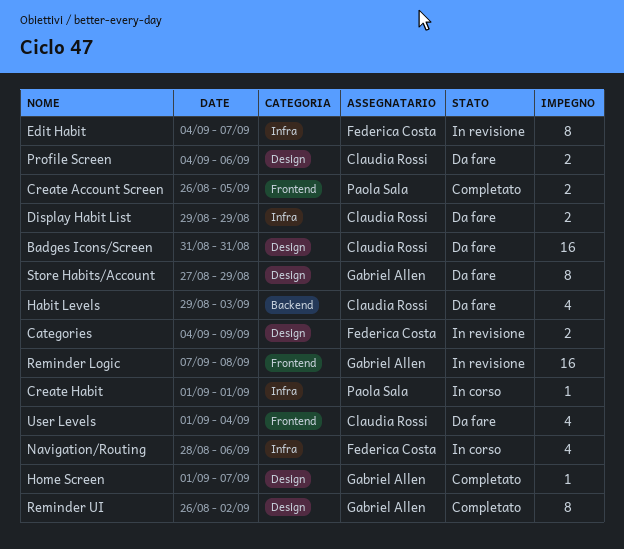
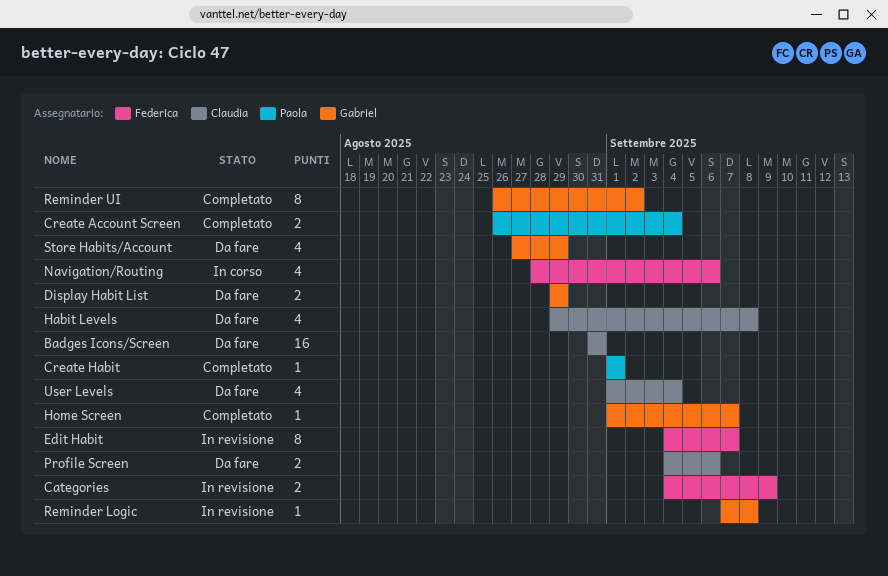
Create Account Screen, due: Sep 5 -> Sep 4
Create Habit, status: In corso -> Completato
Display Habit List, owner: Claudia Rossi -> Gabriel Allen
Habit Levels, due: Sep 3 -> Sep 8
Reminder Logic, estimate: 16 -> 1
Store Habits/Account, estimate: 8 -> 4

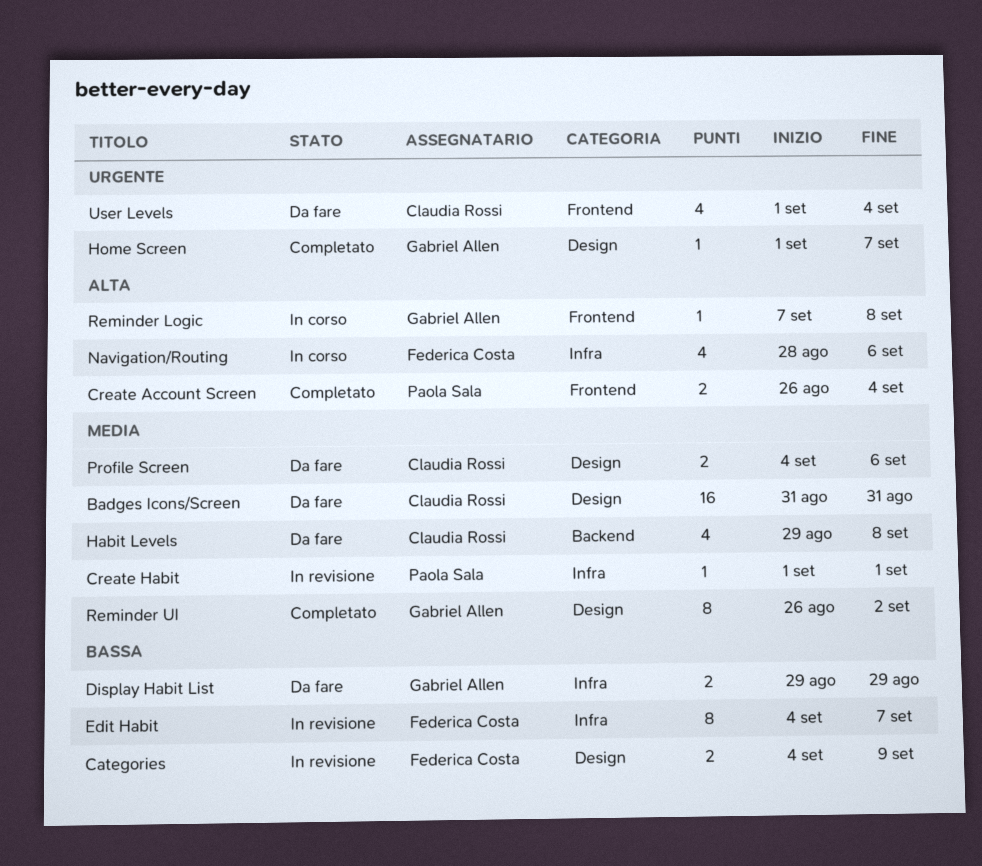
Create Habit, status: Completato -> In revisione
Reminder Logic, status: In revisione -> In corso
Store Habits/Account: present -> none

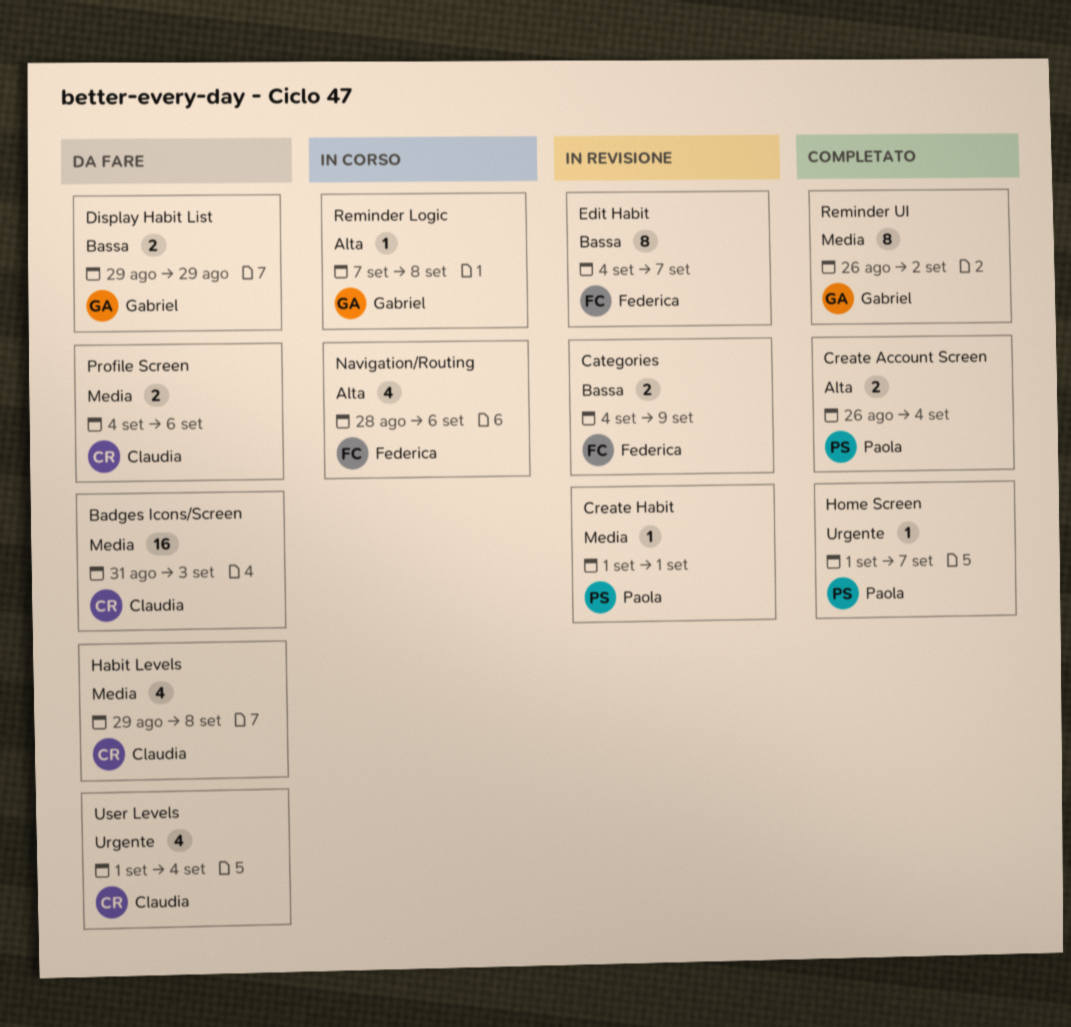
Badges Icons/Screen, due: Aug 31 -> Sep 3
Home Screen, owner: Gabriel Allen -> Paola Sala

